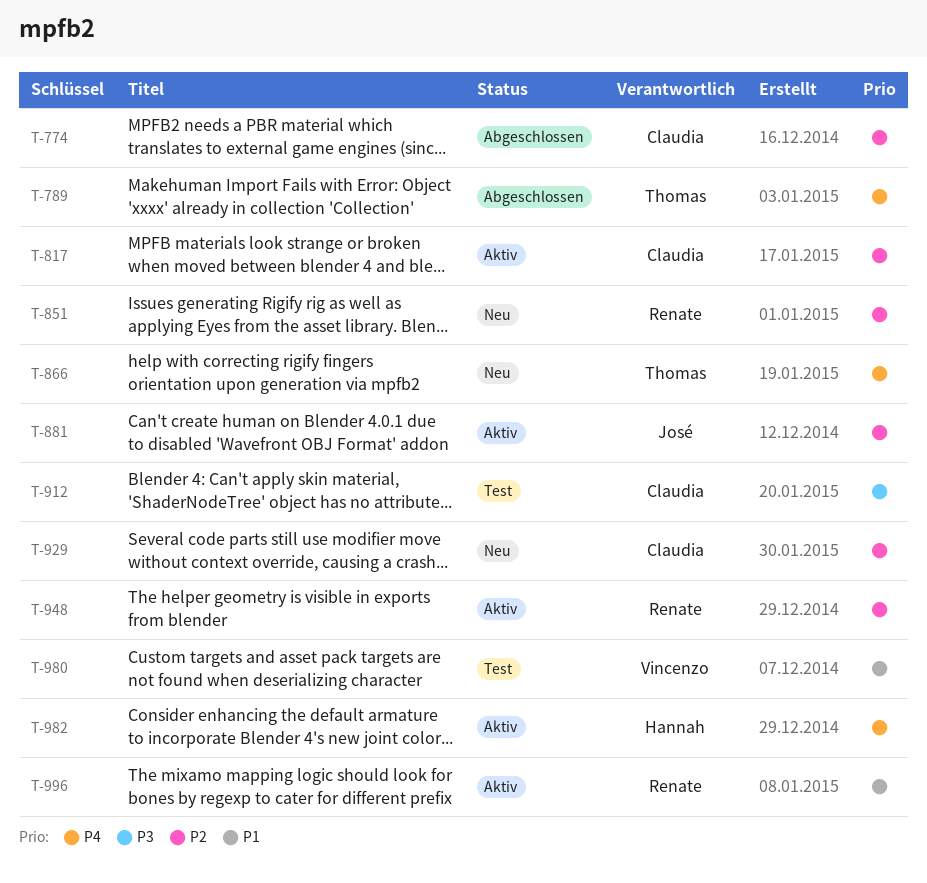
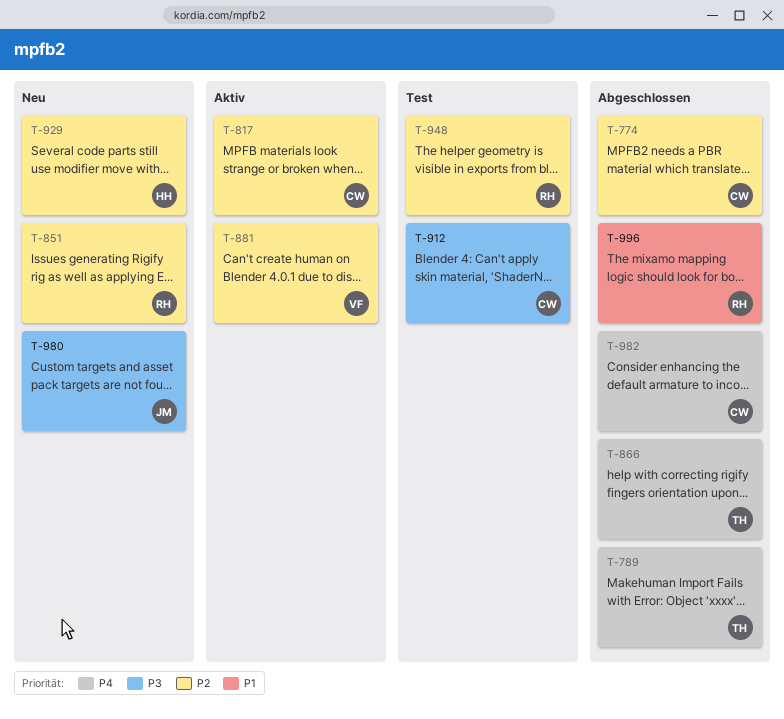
T-866, status: Neu -> Abgeschlossen
T-881, owner: José -> Vincenzo
T-929, owner: Claudia -> Hannah
T-948, status: Aktiv -> Test
T-980, status: Test -> Neu
T-980, owner: Vincenzo -> José
T-980, priority: P1 -> P3
T-982, status: Aktiv -> Abgeschlossen
T-982, owner: Hannah -> Claudia
T-996, status: Aktiv -> Abgeschlossen

